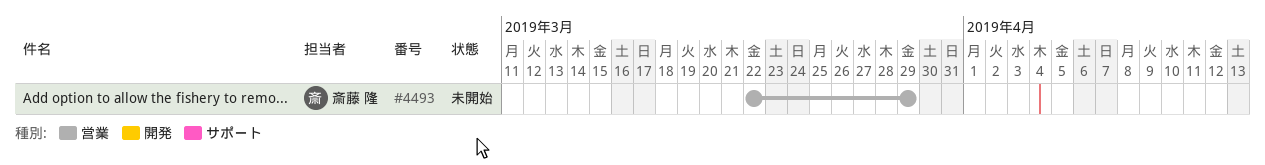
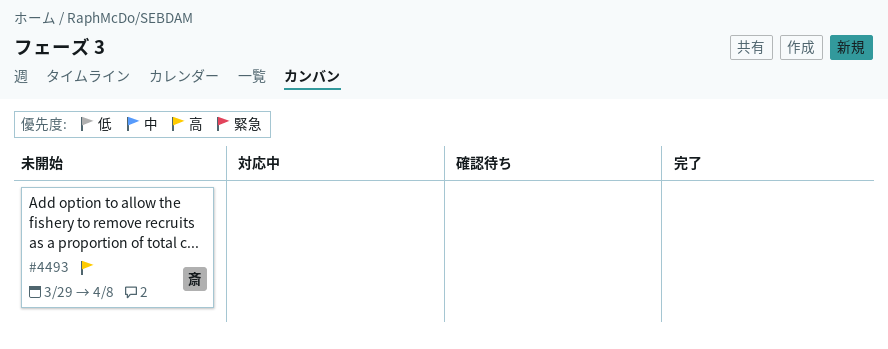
#4493, start: Mar 22 -> Mar 29
#4493, due: Mar 29 -> Apr 8

